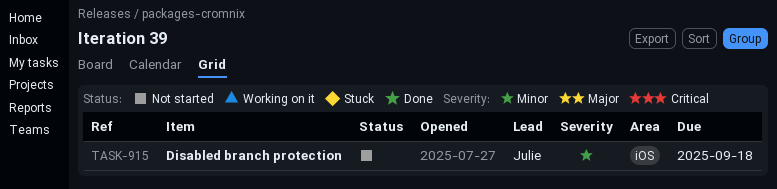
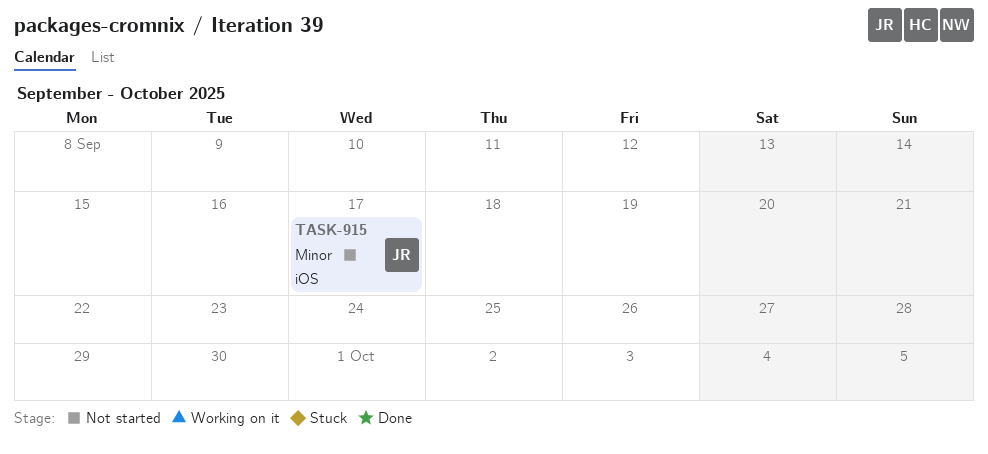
TASK-915, due: Sep 18 -> Sep 17

